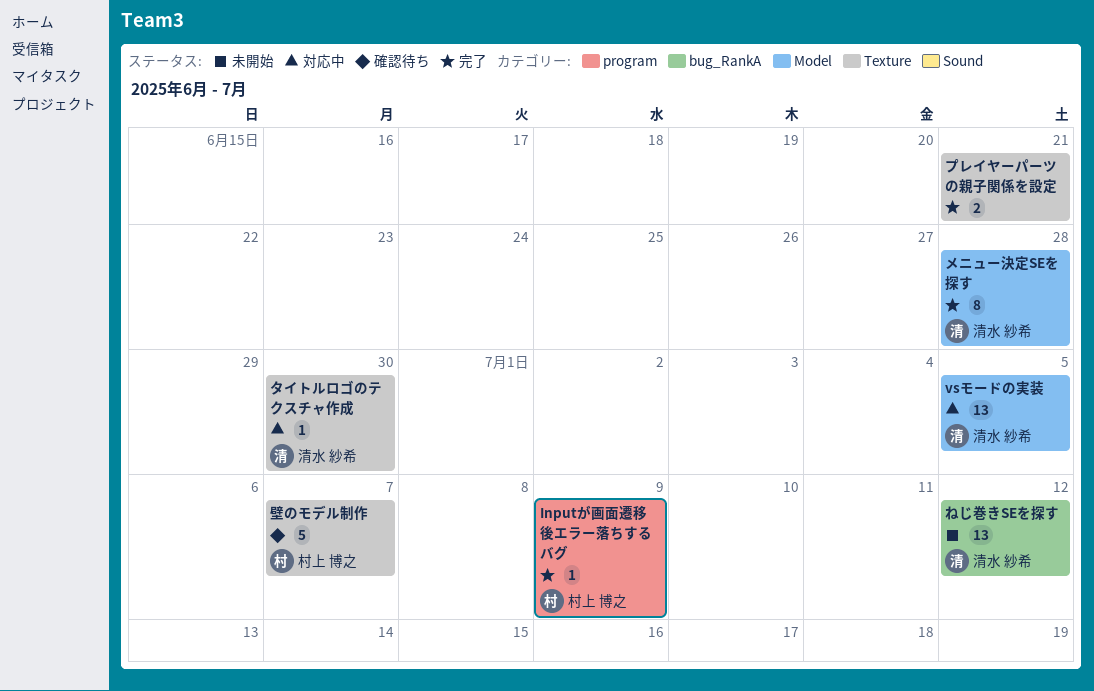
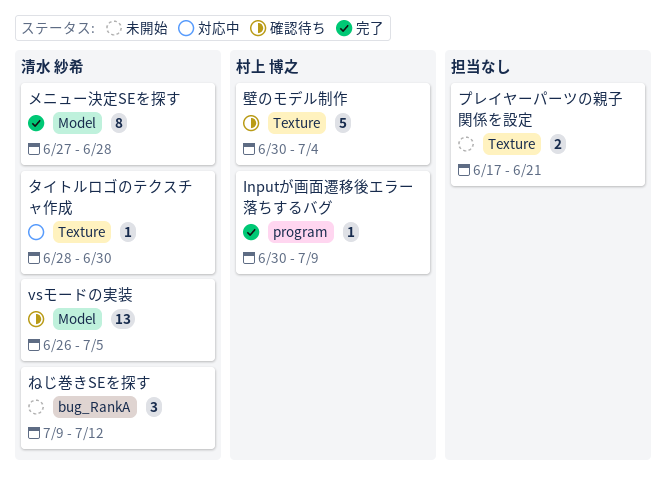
vsモードの実装, status: 対応中 -> 確認待ち
ねじ巻きSEを探す, estimate: 13 -> 3
プレイヤーパーツの親子関係を設定, status: 完了 -> 未開始
壁のモデル制作, due: Jul 7 -> Jul 4

